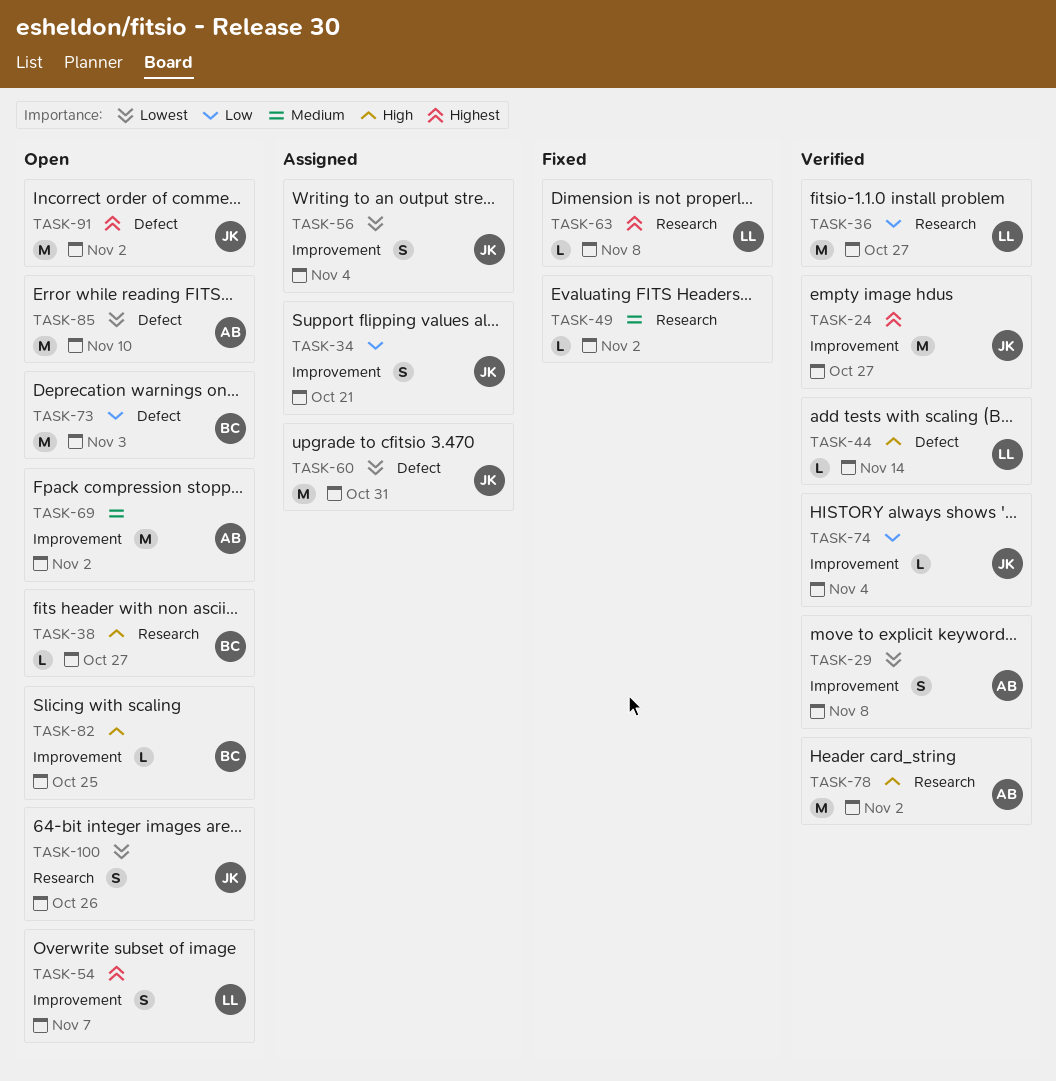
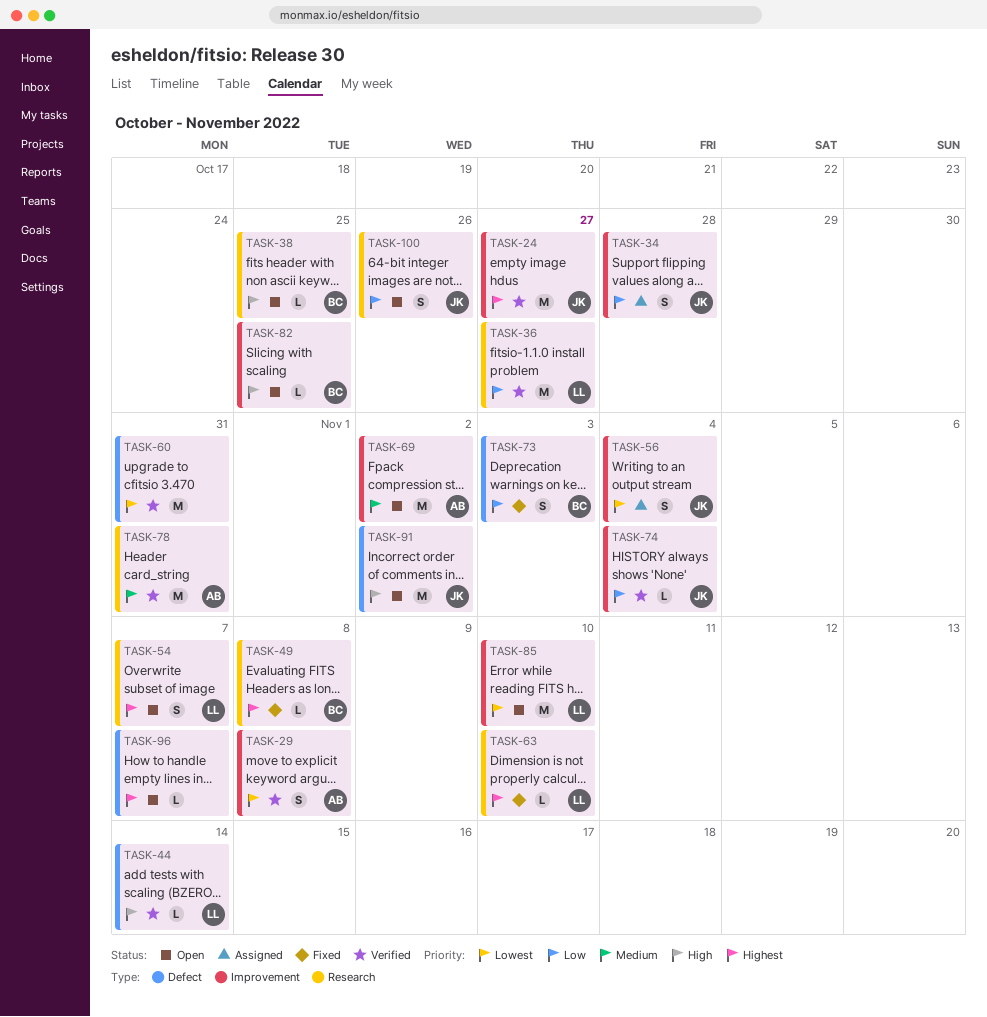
TASK-34, due: Oct 21 -> Oct 28
TASK-38, due: Oct 27 -> Oct 25
TASK-49, owner: none -> BC
TASK-49, priority: Medium -> Highest
TASK-49, due: Nov 2 -> Nov 8
TASK-54, label: Improvement -> Research
TASK-60, status: Assigned -> Verified
TASK-60, owner: JK -> none
TASK-63, due: Nov 8 -> Nov 10
TASK-73, status: Open -> Fixed
TASK-73, estimate: M -> S
TASK-78, priority: High -> Medium
TASK-78, due: Nov 2 -> Oct 31
TASK-85, owner: AB -> LL
TASK-85, label: Defect -> Improvement
TASK-91, priority: Highest -> High
TASK-96: none -> present
TASK-100, priority: Lowest -> Low

